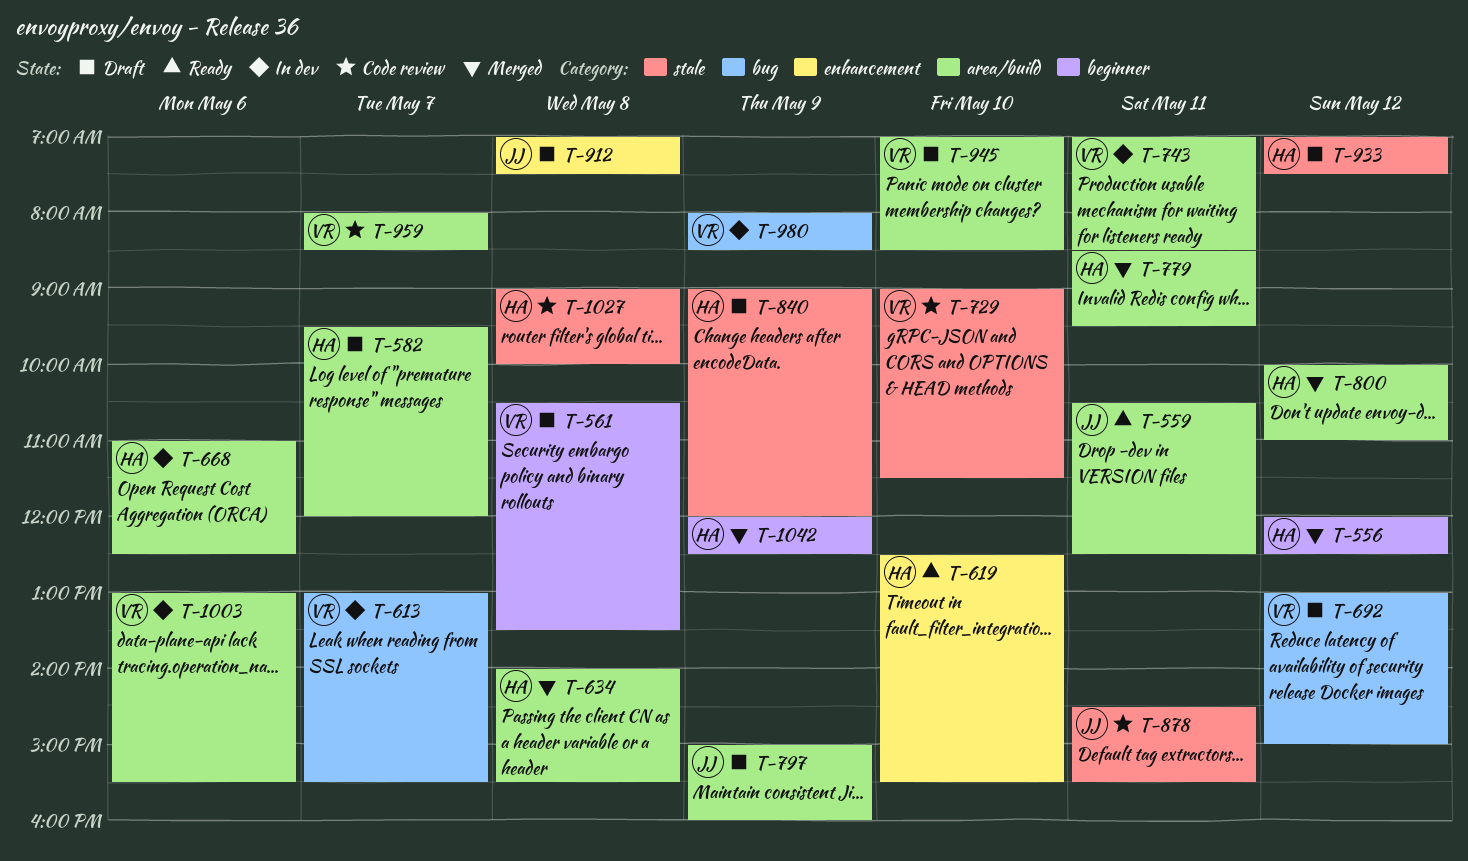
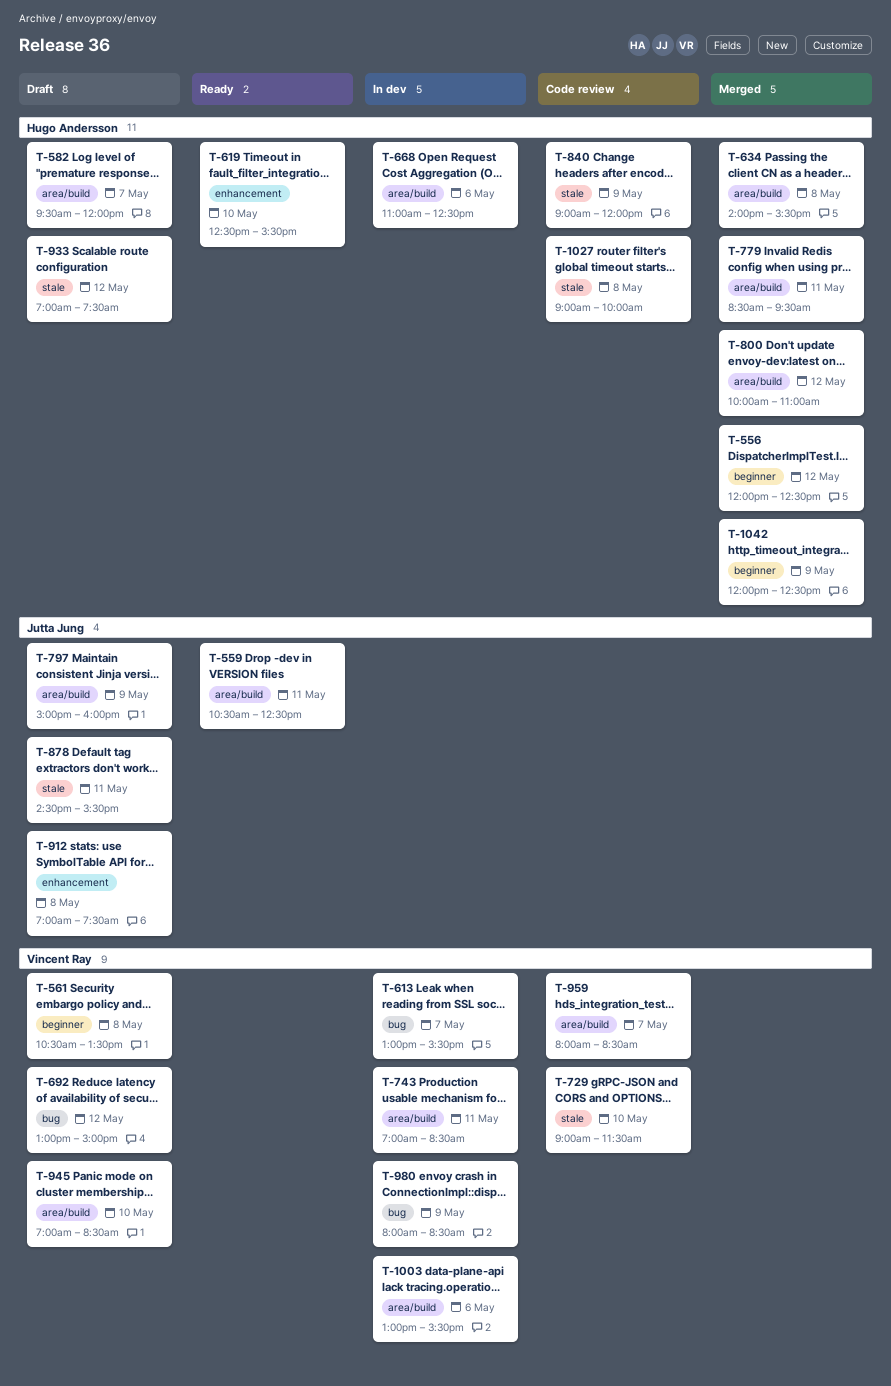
T-840, status: Draft -> Code review
T-878, status: Code review -> Draft

